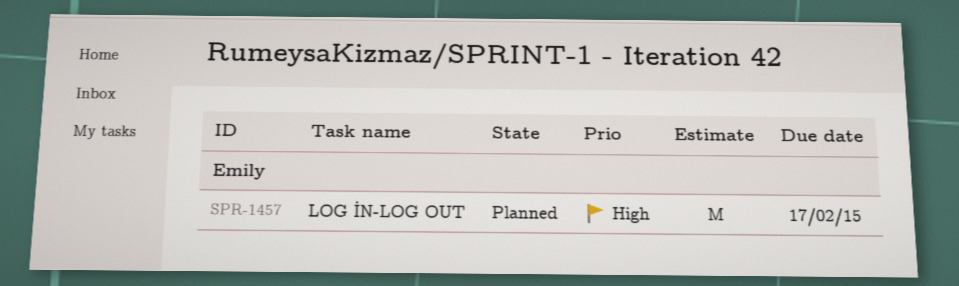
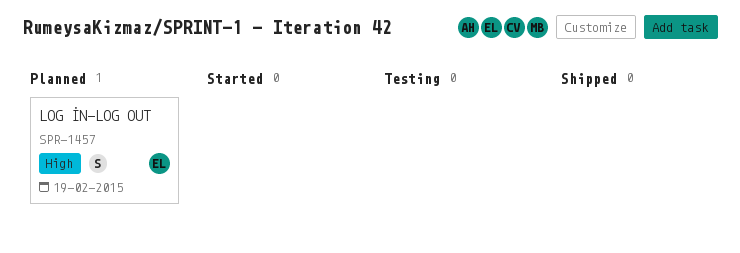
SPR-1457, estimate: M -> S
SPR-1457, due: Feb 17 -> Feb 19

